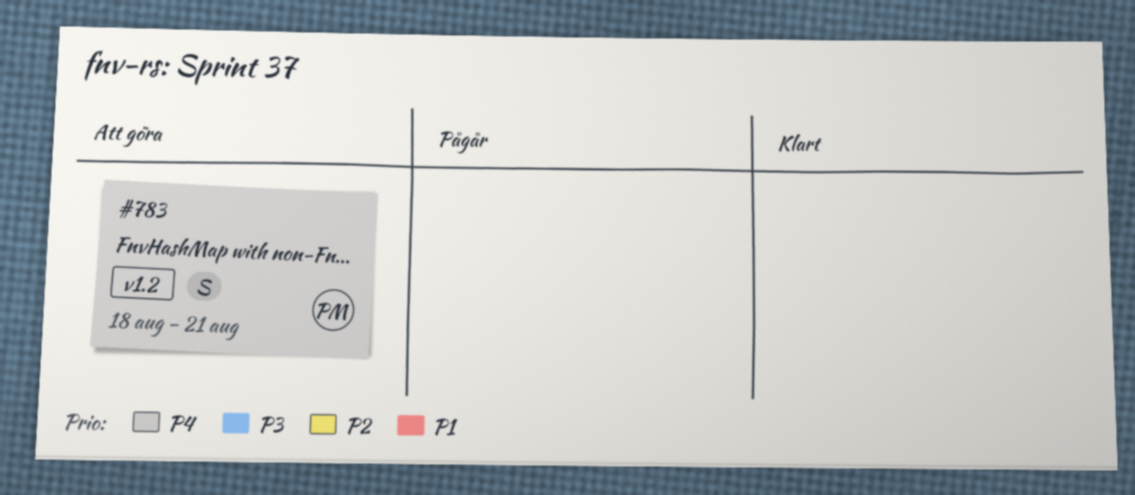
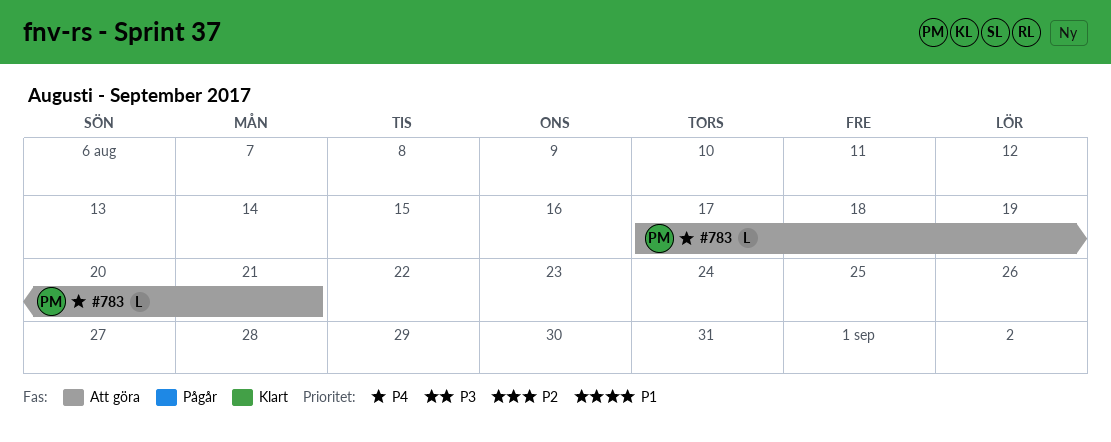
#783, estimate: S -> L
#783, start: Aug 18 -> Aug 17

